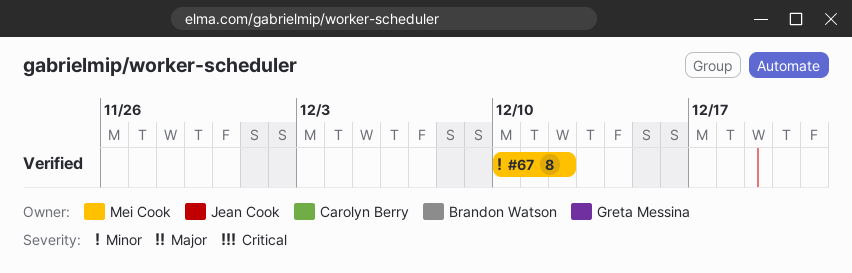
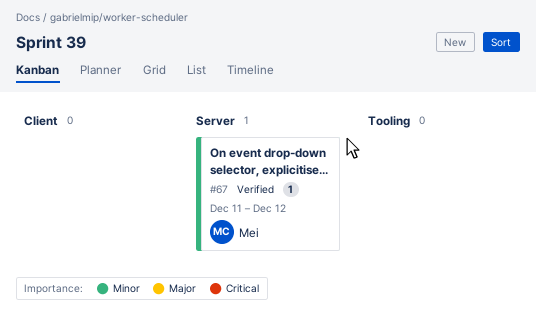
#67, estimate: 8 -> 1
#67, start: Dec 10 -> Dec 11

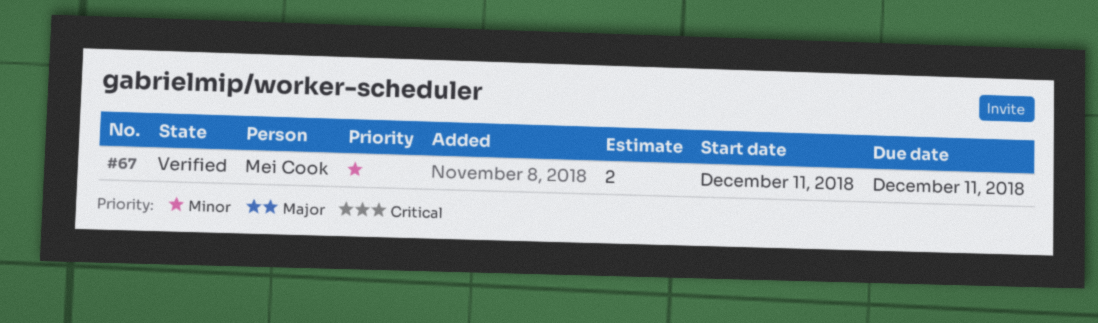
#67, estimate: 1 -> 2
#67, due: Dec 12 -> Dec 11

